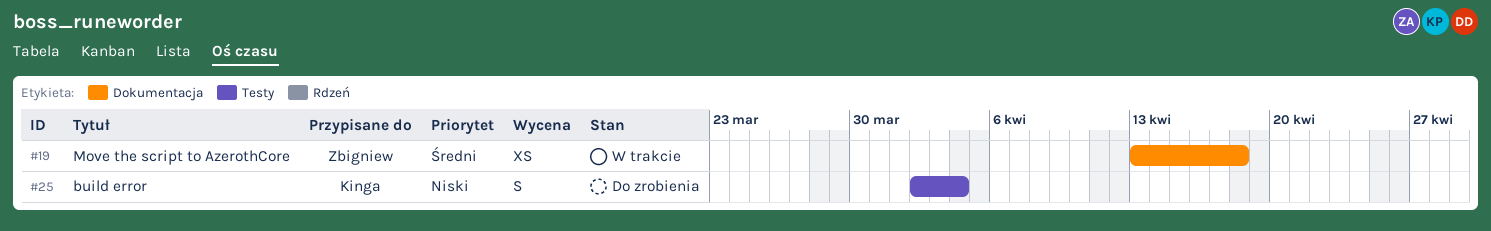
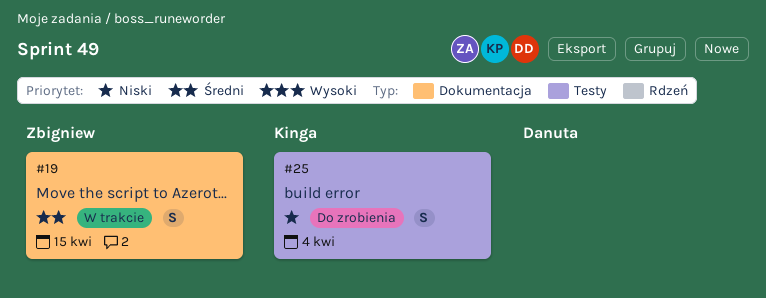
#19, estimate: XS -> S
#19, due: Apr 18 -> Apr 15

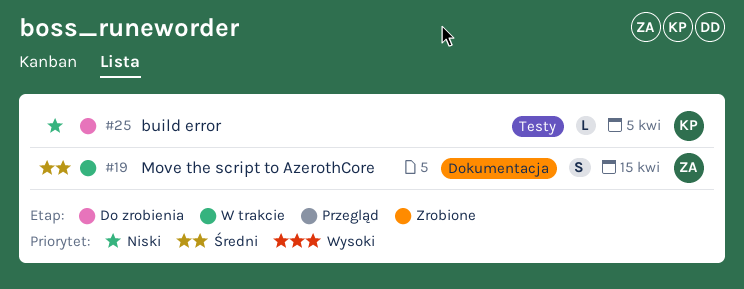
#25, estimate: S -> L
#25, due: Apr 4 -> Apr 5

